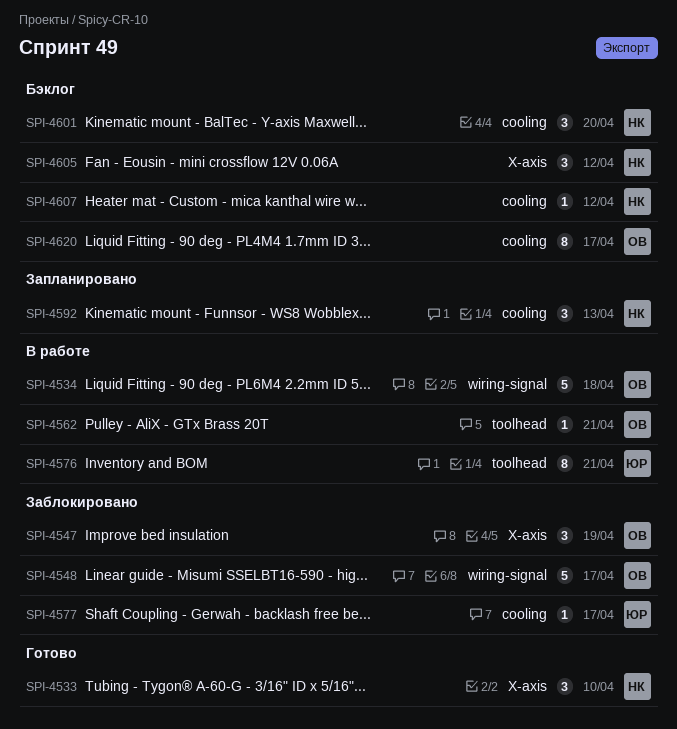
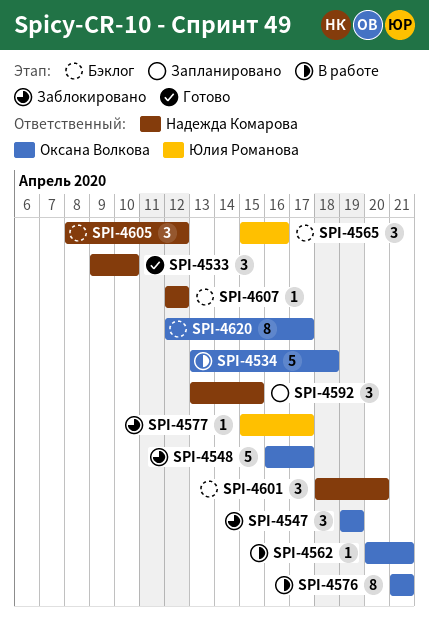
SPI-4565: none -> present
SPI-4576, owner: Юлия Романова -> Оксана Волкова
SPI-4592, due: Apr 13 -> Apr 15

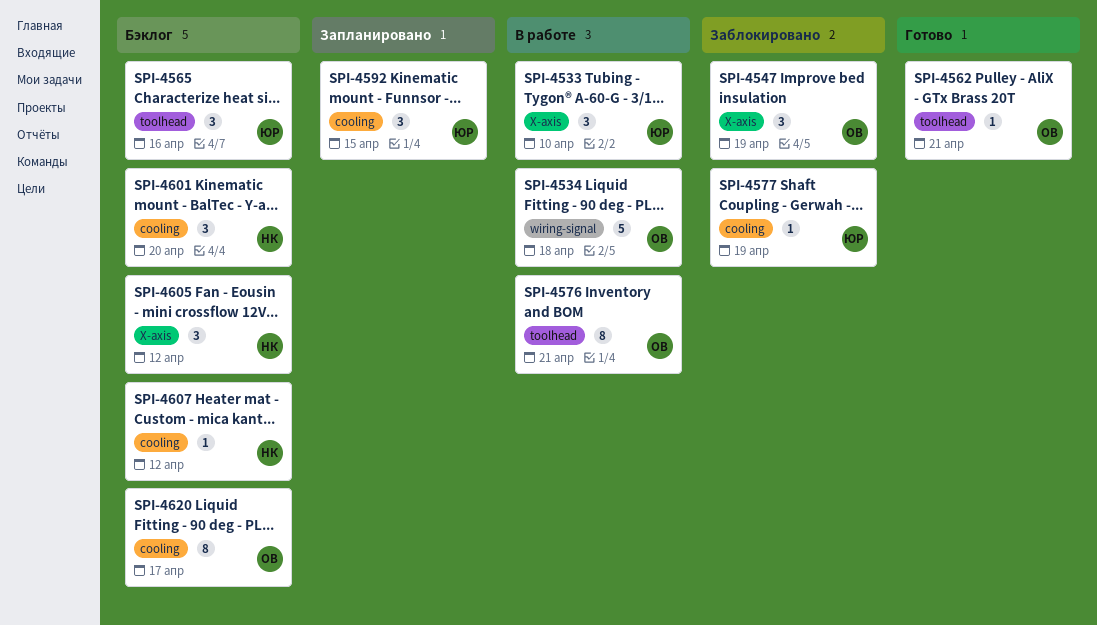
SPI-4533, status: Готово -> В работе
SPI-4533, owner: Надежда Комарова -> Юлия Романова
SPI-4548: present -> none
SPI-4562, status: В работе -> Готово
SPI-4577, due: Apr 17 -> Apr 19
SPI-4592, owner: Надежда Комарова -> Юлия Романова

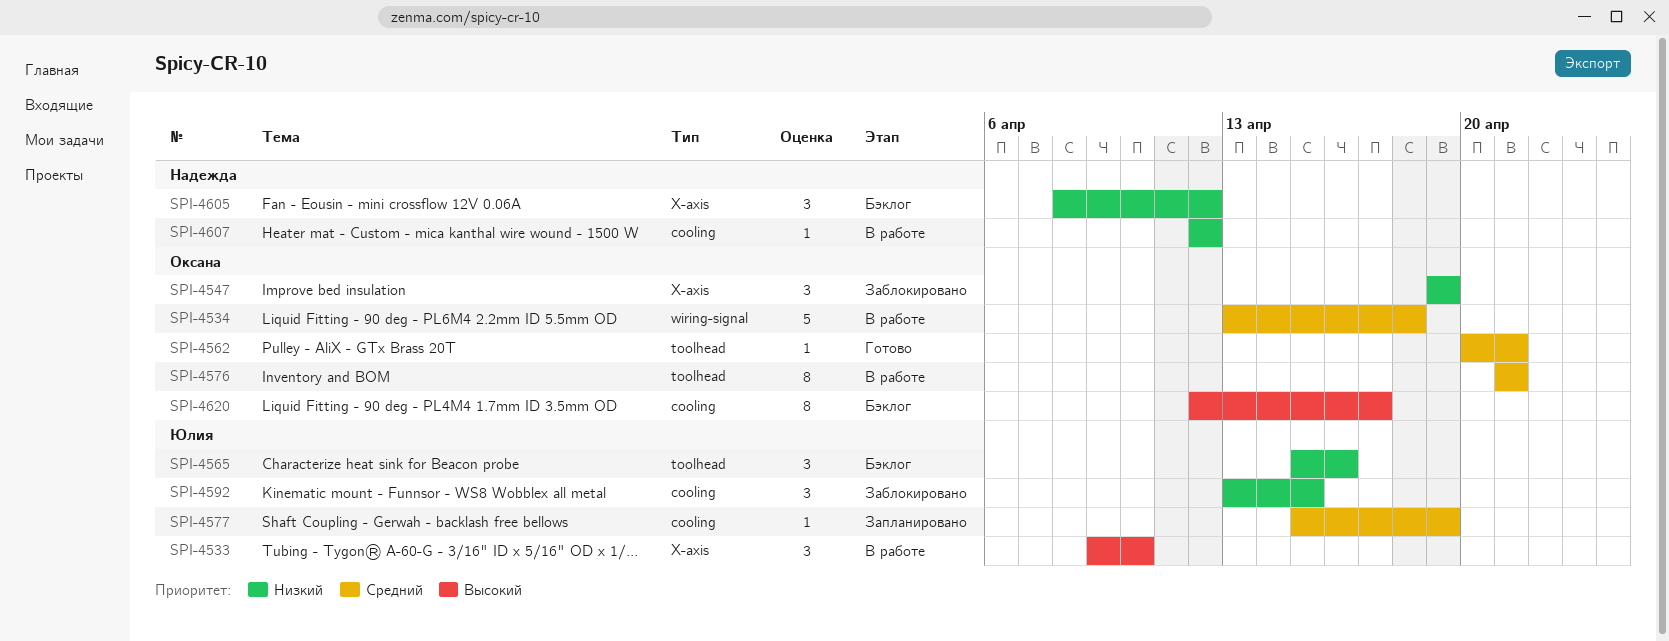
SPI-4577, status: Заблокировано -> Запланировано
SPI-4592, status: Запланировано -> Заблокировано
SPI-4601: present -> none
SPI-4607, status: Бэклог -> В работе

